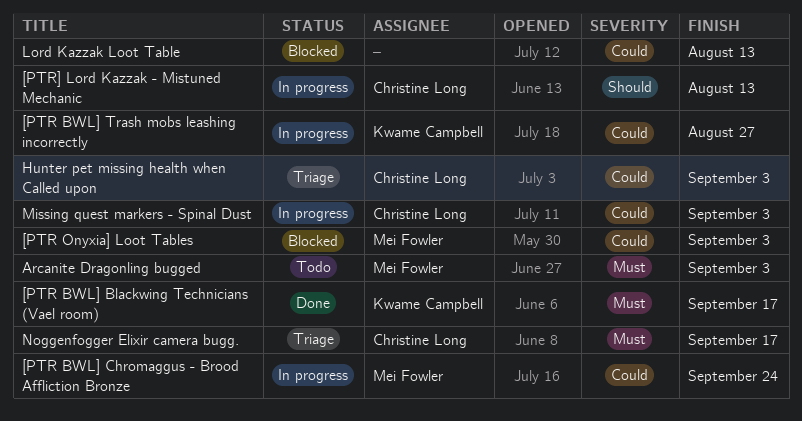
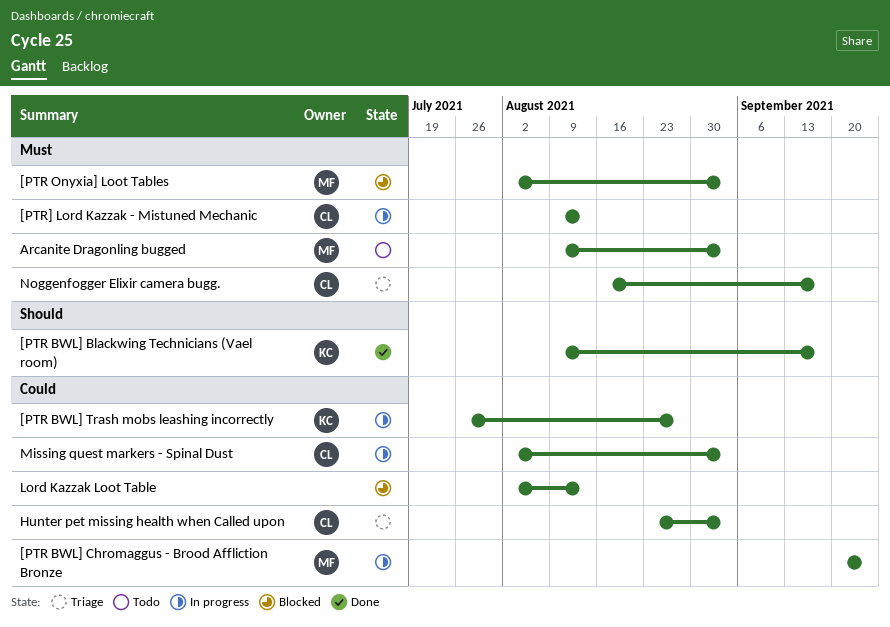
[PTR BWL] Blackwing Technicians (Vael room), priority: Must -> Should
[PTR Onyxia] Loot Tables, priority: Could -> Must
[PTR] Lord Kazzak - Mistuned Mechanic, priority: Should -> Must

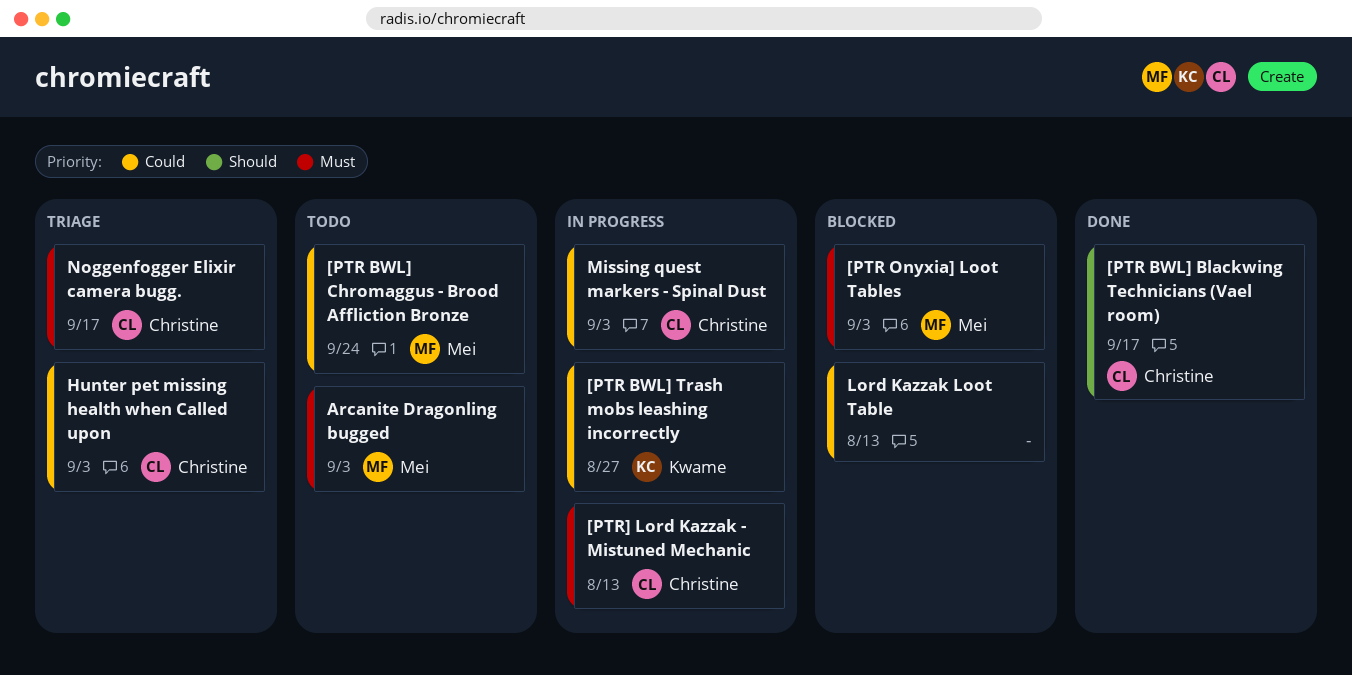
[PTR BWL] Blackwing Technicians (Vael room), owner: Kwame -> Christine
[PTR BWL] Chromaggus - Brood Affliction Bronze, status: In progress -> Todo

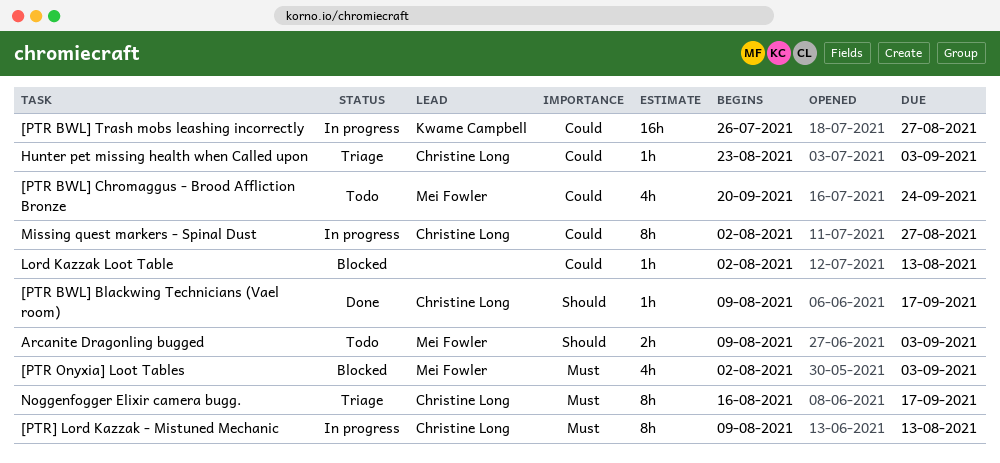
Arcanite Dragonling bugged, priority: Must -> Should
Missing quest markers - Spinal Dust, due: Sep 3 -> Aug 27

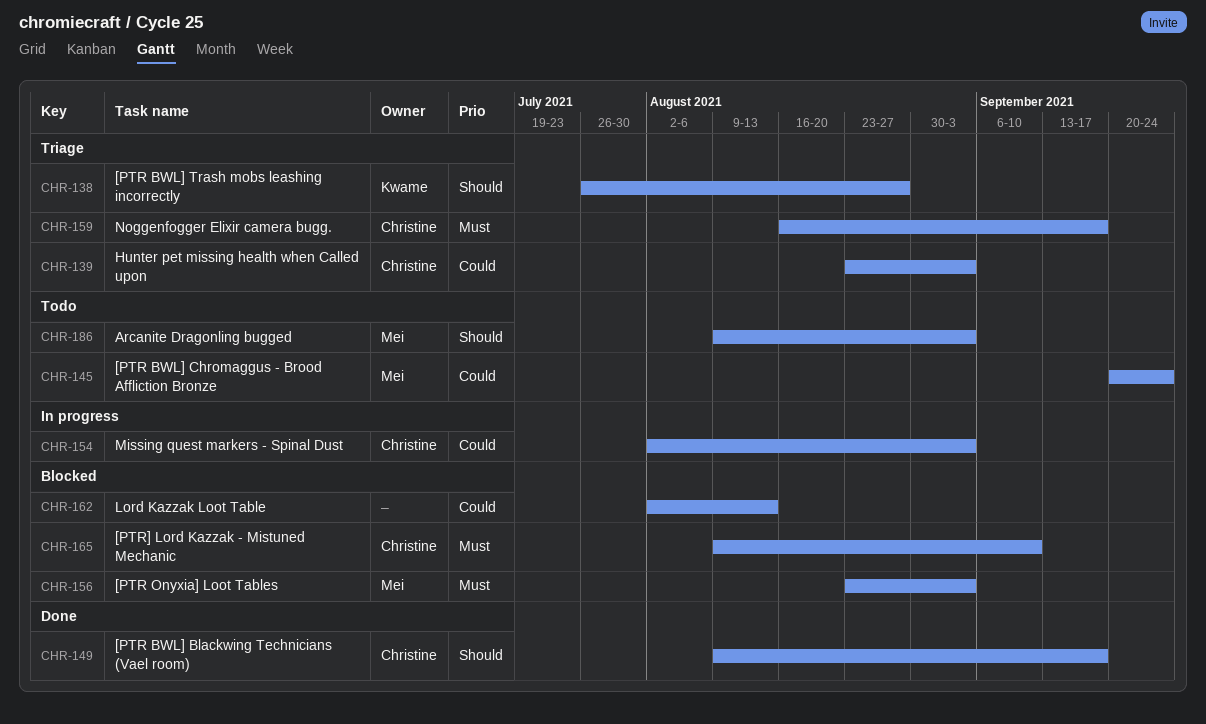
[PTR BWL] Trash mobs leashing incorrectly, status: In progress -> Triage
[PTR BWL] Trash mobs leashing incorrectly, priority: Could -> Should
[PTR Onyxia] Loot Tables, start: Aug 2 -> Aug 23
[PTR] Lord Kazzak - Mistuned Mechanic, status: In progress -> Blocked
[PTR] Lord Kazzak - Mistuned Mechanic, due: Aug 13 -> Sep 10
Missing quest markers - Spinal Dust, due: Aug 27 -> Sep 3

